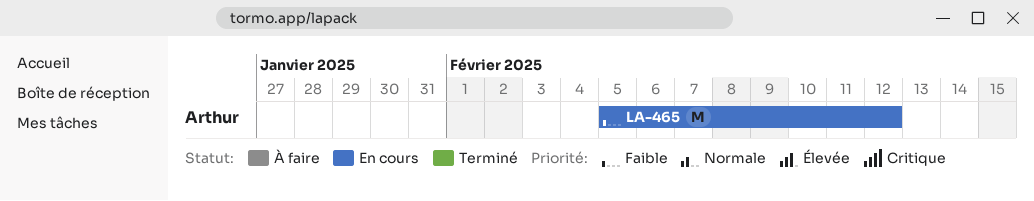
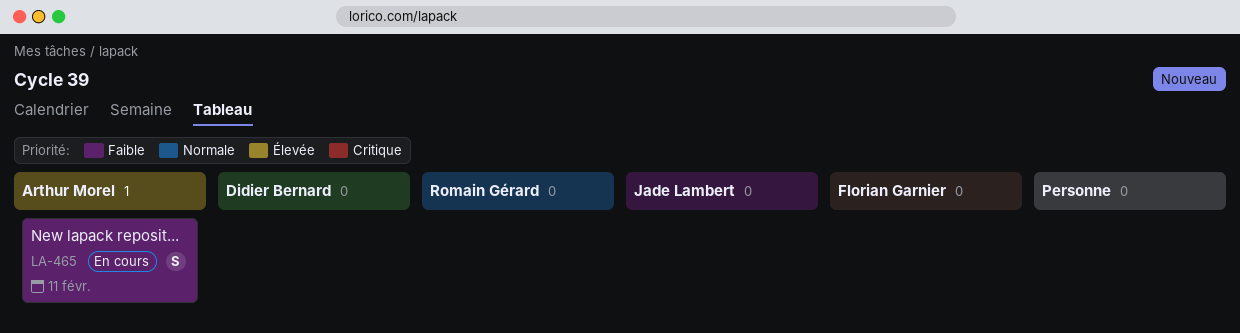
LA-465, estimate: M -> S
LA-465, due: Feb 12 -> Feb 11

